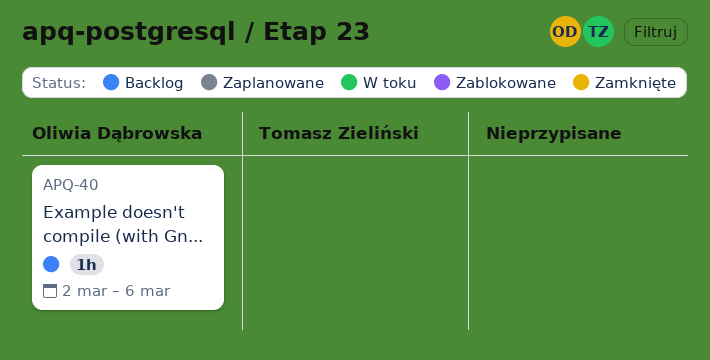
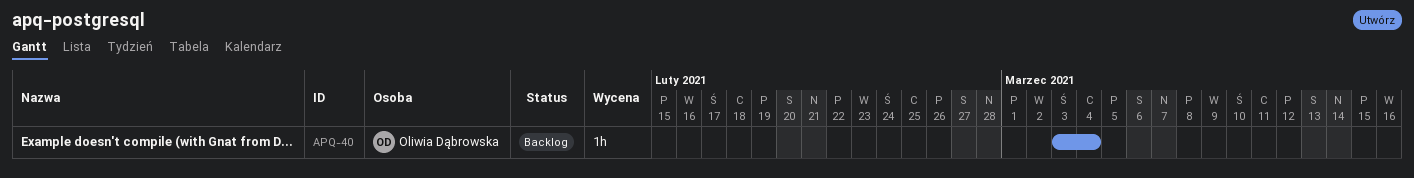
APQ-40, start: Mar 2 -> Mar 3
APQ-40, due: Mar 6 -> Mar 4

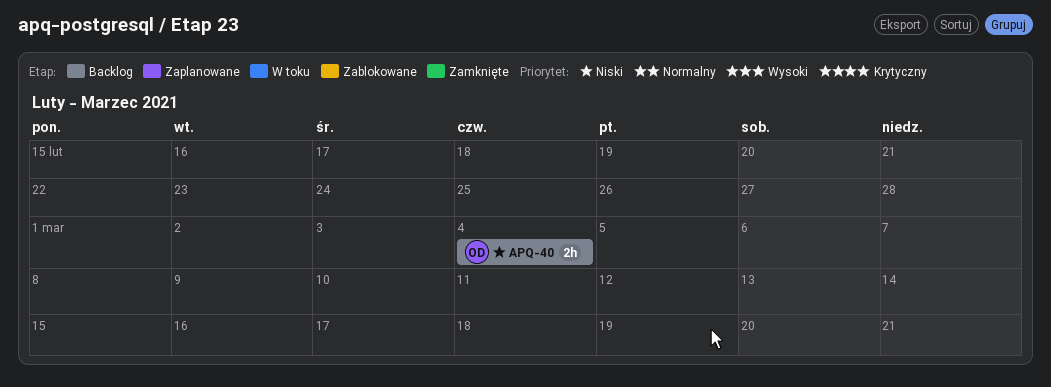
APQ-40, estimate: 1h -> 2h
APQ-40, start: Mar 3 -> Mar 4

